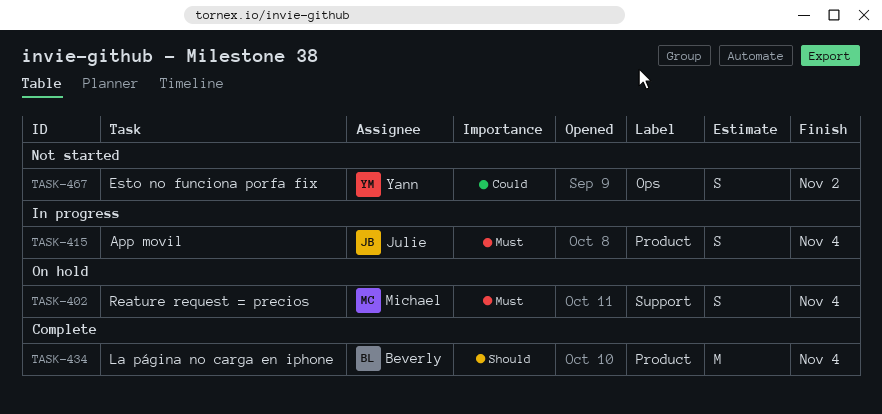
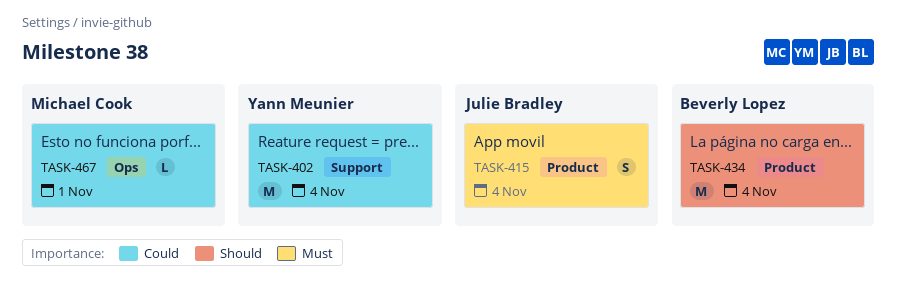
TASK-402, owner: Michael Cook -> Yann Meunier
TASK-402, priority: Must -> Could
TASK-402, estimate: S -> M
TASK-467, owner: Yann Meunier -> Michael Cook
TASK-467, estimate: S -> L
TASK-467, due: Nov 2 -> Nov 1

